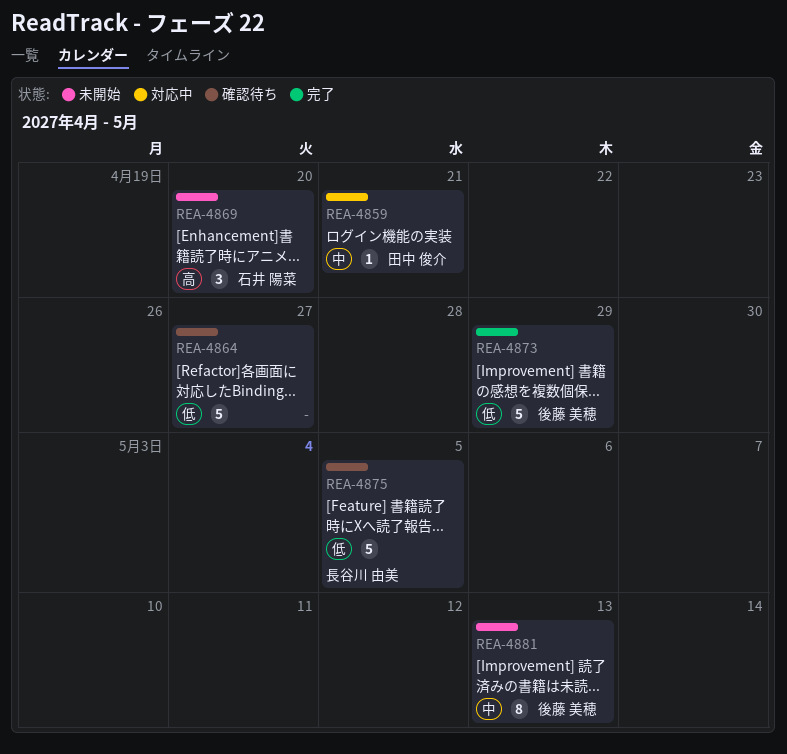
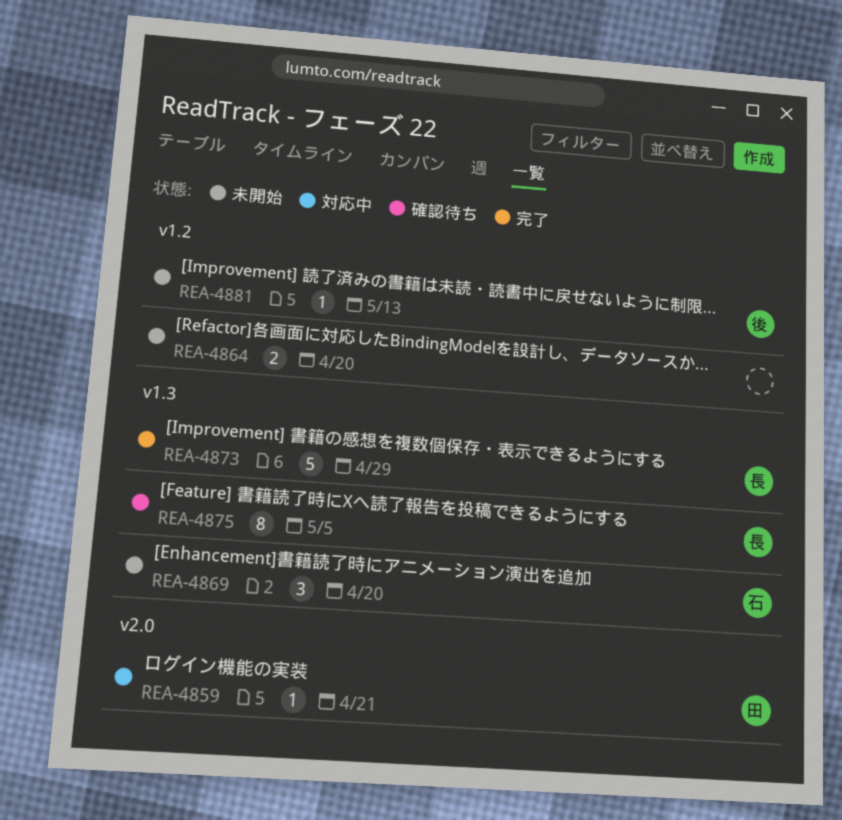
REA-4864, status: 確認待ち -> 未開始
REA-4864, estimate: 5 -> 2
REA-4864, due: Apr 27 -> Apr 20
REA-4873, owner: 後藤 美穂 -> 長谷川 由美
REA-4875, estimate: 5 -> 8
REA-4881, estimate: 8 -> 1

